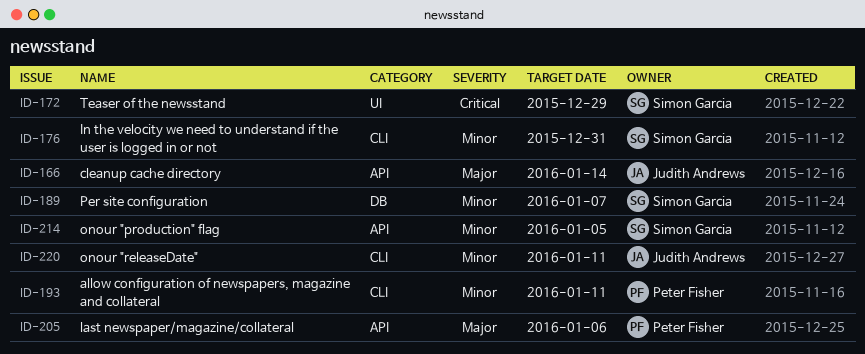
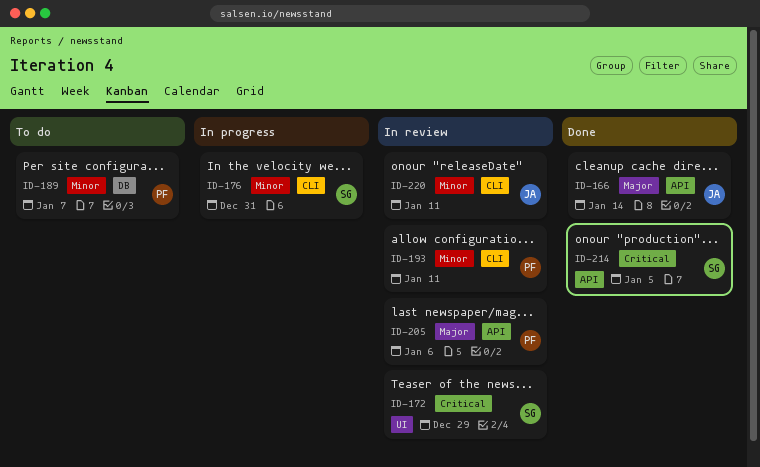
ID-189, owner: Simon Garcia -> Peter Fisher
ID-214, priority: Minor -> Critical

